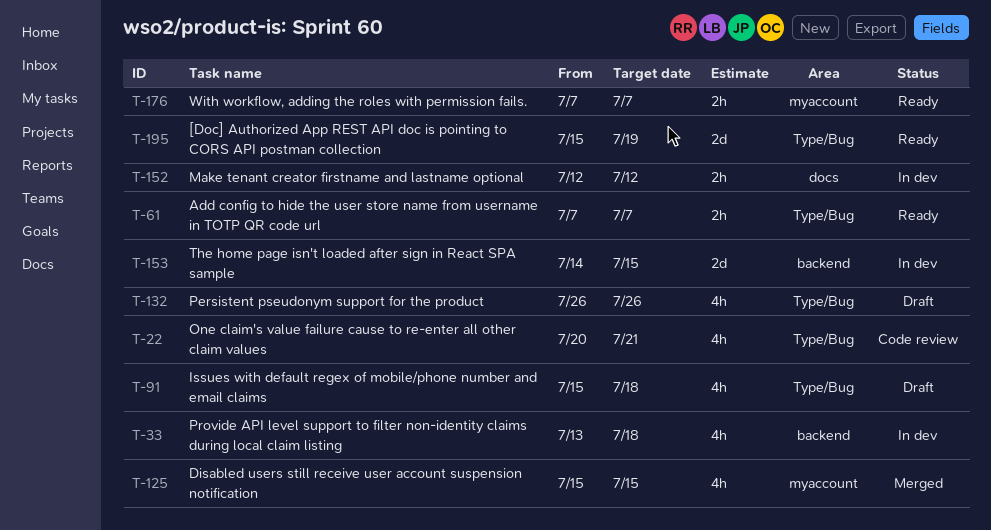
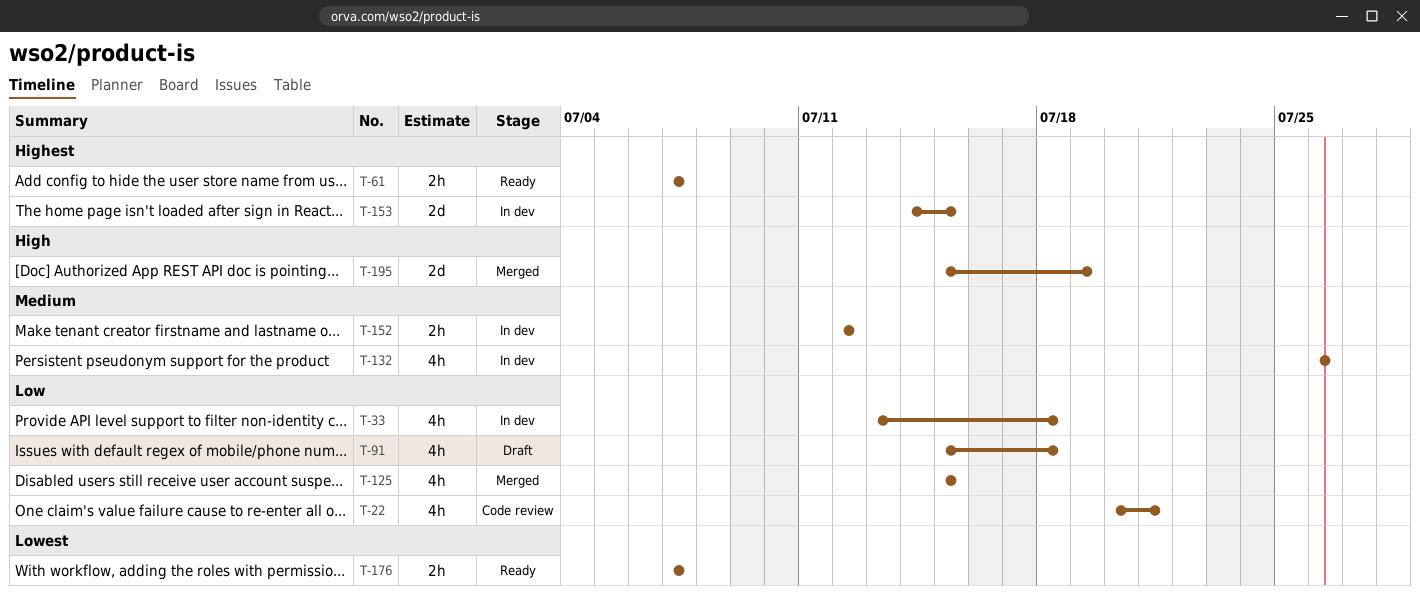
T-132, status: Draft -> In dev
T-195, status: Ready -> Merged

